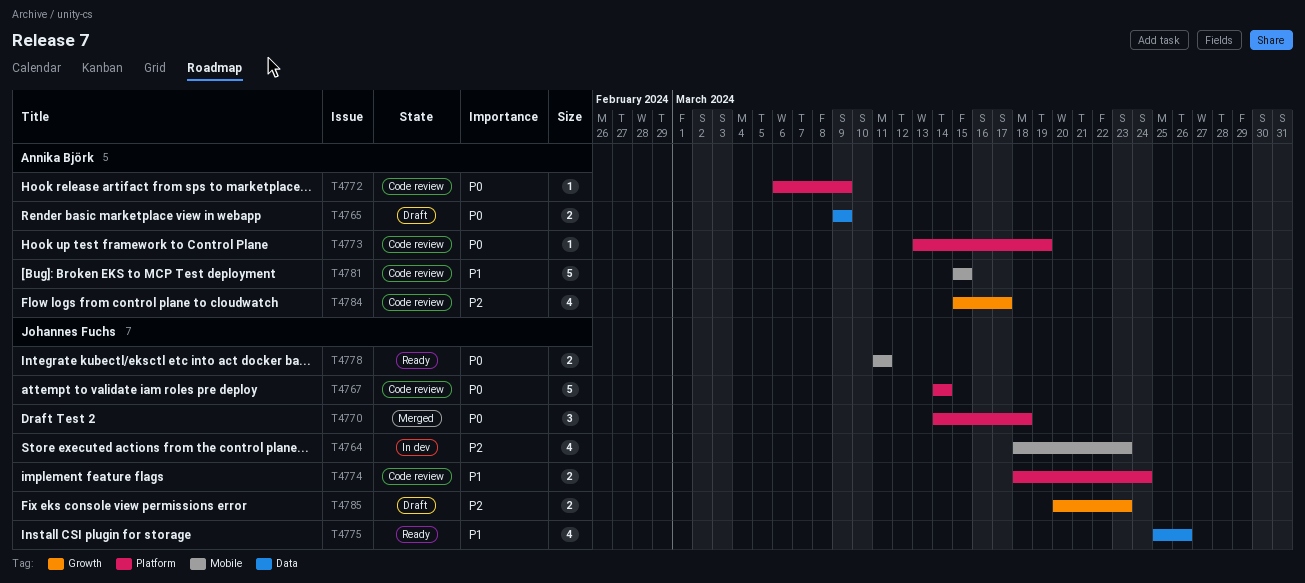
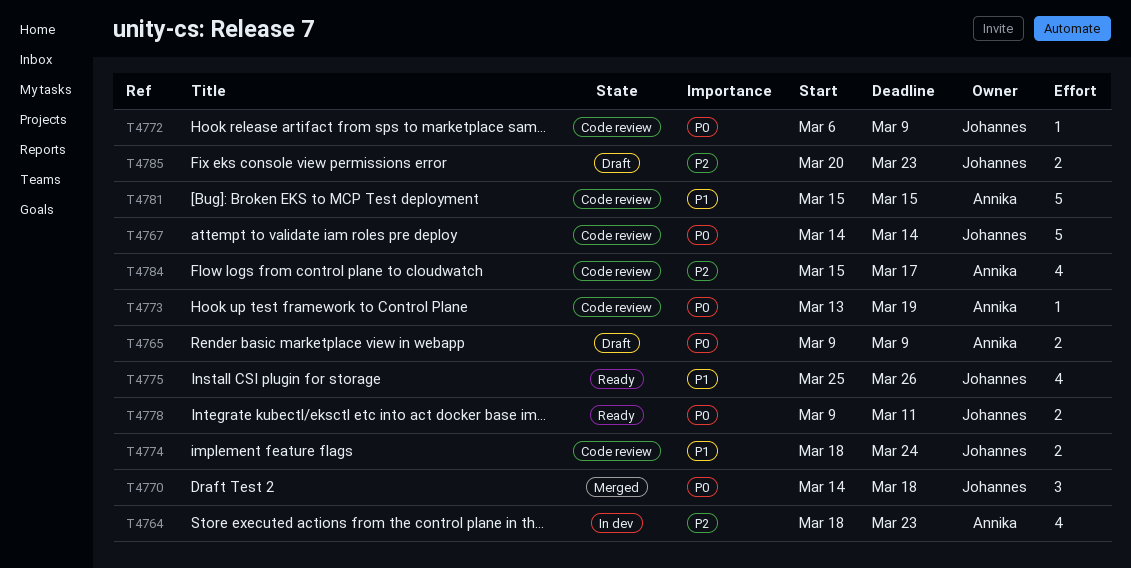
T4764, owner: Johannes Fuchs -> Annika Björk
T4772, owner: Annika Björk -> Johannes Fuchs
T4778, start: Mar 11 -> Mar 9

